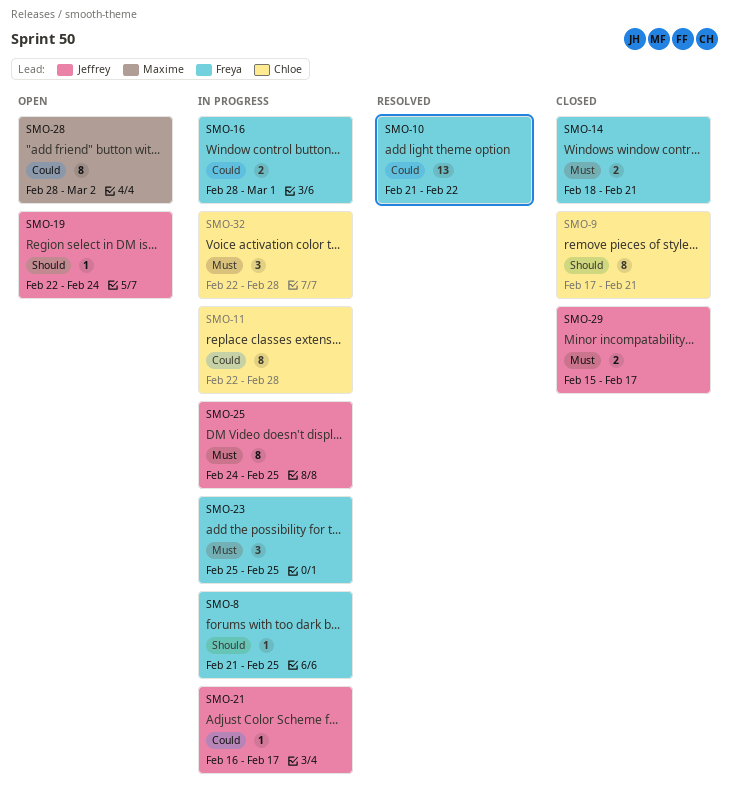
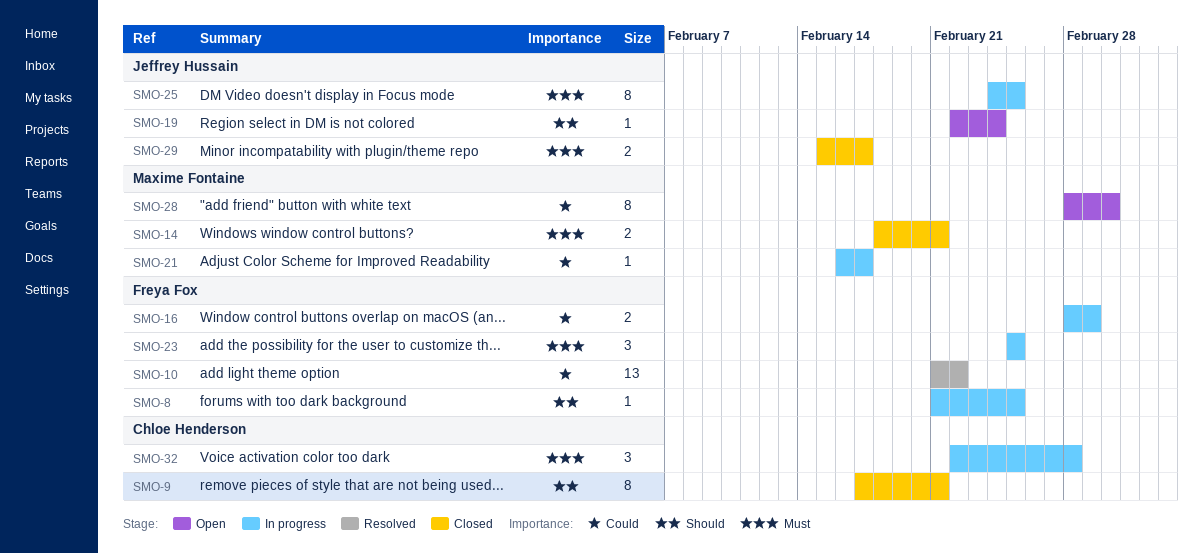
SMO-11: present -> none
SMO-14, owner: Freya Fox -> Maxime Fontaine
SMO-21, owner: Jeffrey Hussain -> Maxime Fontaine

